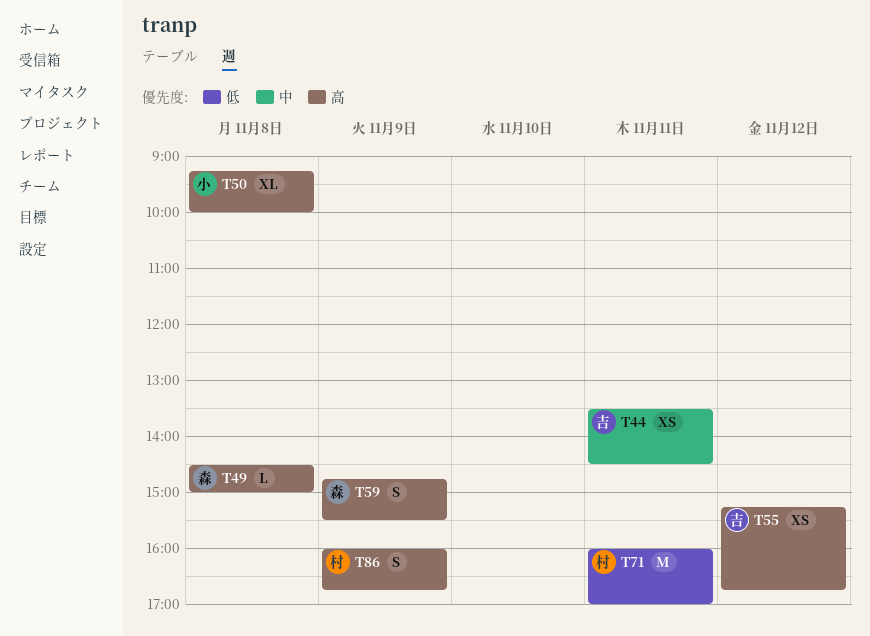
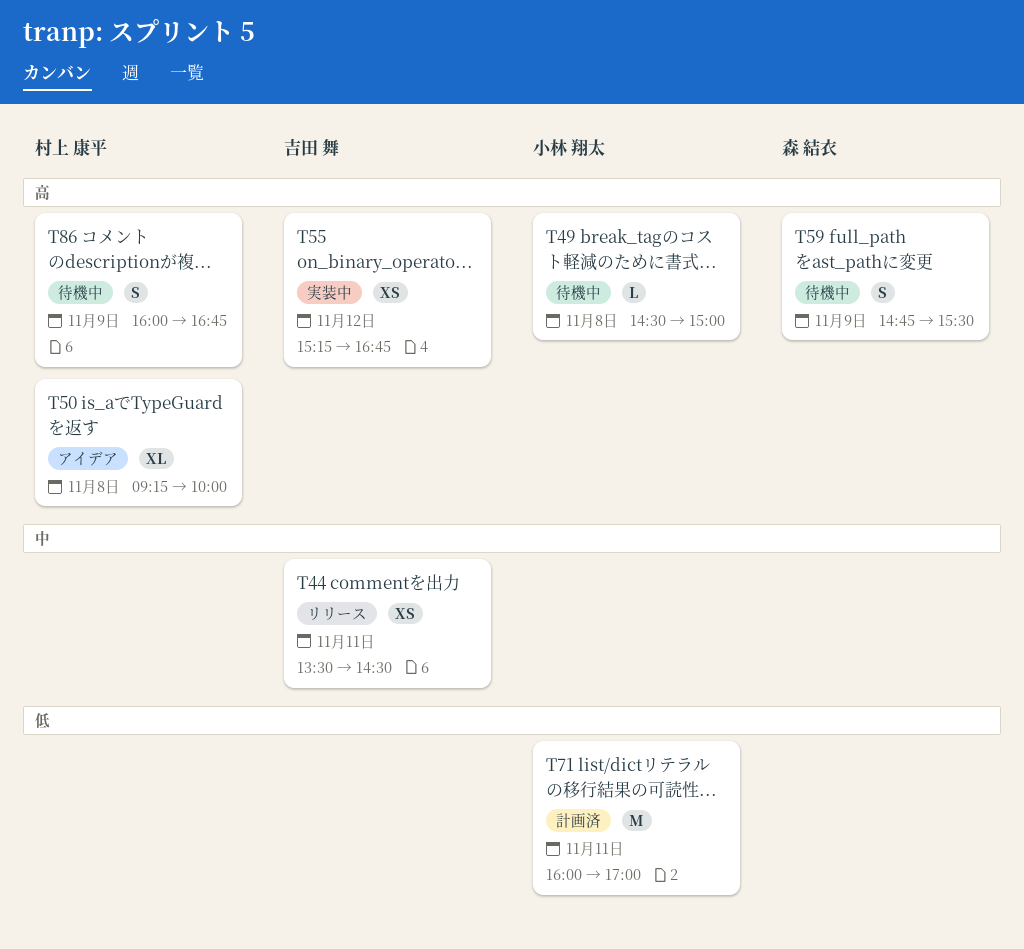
T49, owner: 森 結衣 -> 小林 翔太
T50, owner: 小林 翔太 -> 村上 康平
T71, owner: 村上 康平 -> 小林 翔太

